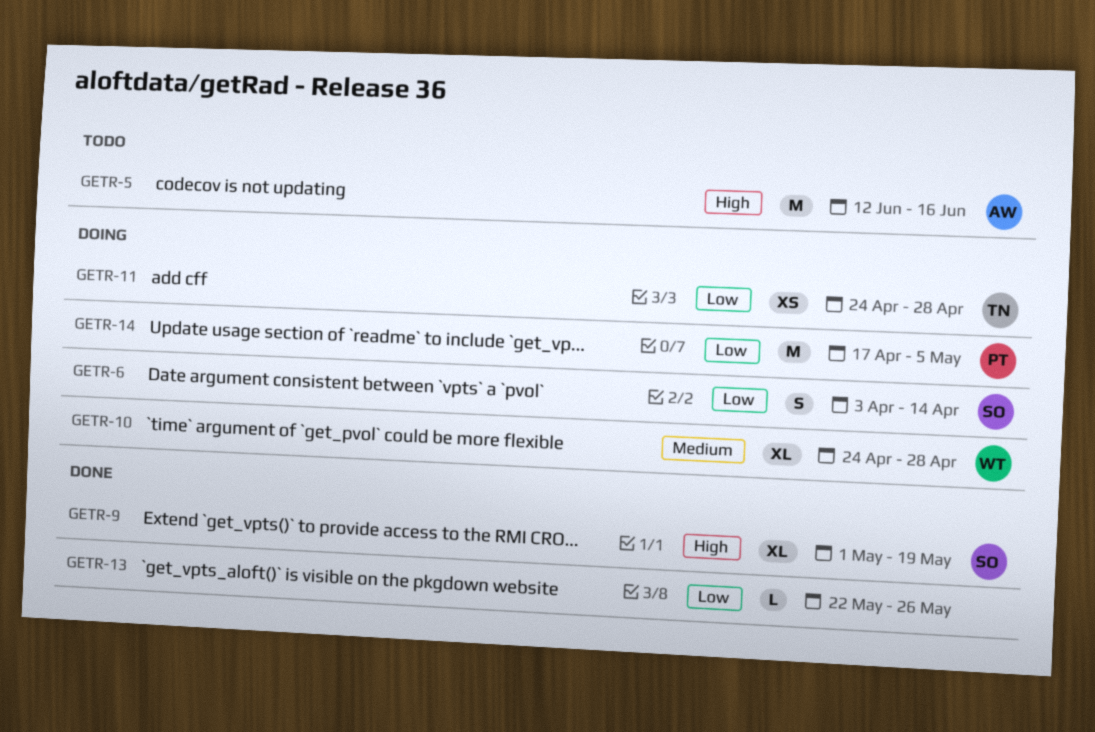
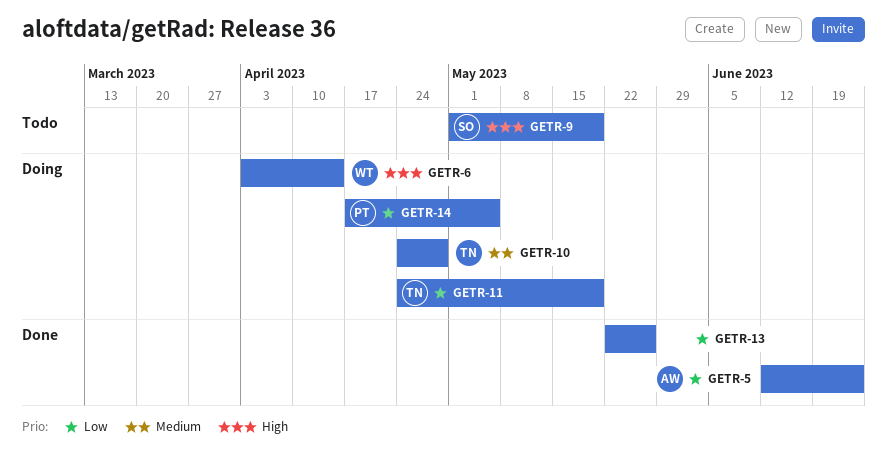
GETR-5, status: Todo -> Done
GETR-5, priority: High -> Low
GETR-5, due: Jun 16 -> Jun 23
GETR-6, owner: SO -> WT
GETR-6, priority: Low -> High
GETR-9, status: Done -> Todo
GETR-10, owner: WT -> TN
GETR-11, due: Apr 28 -> May 19

